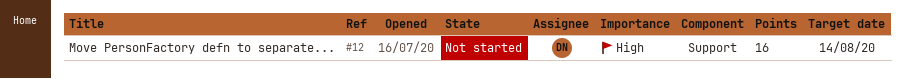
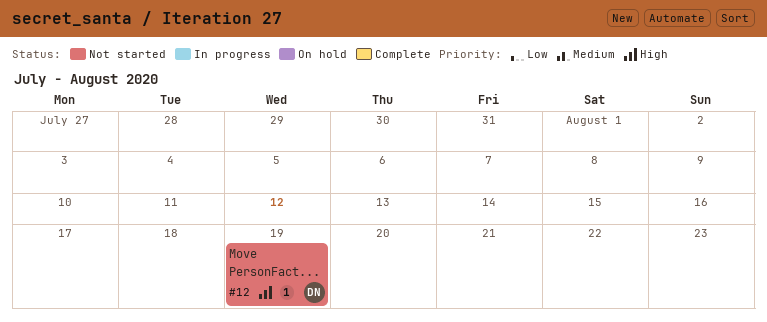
#12, estimate: 16 -> 1
#12, due: Aug 14 -> Aug 19

